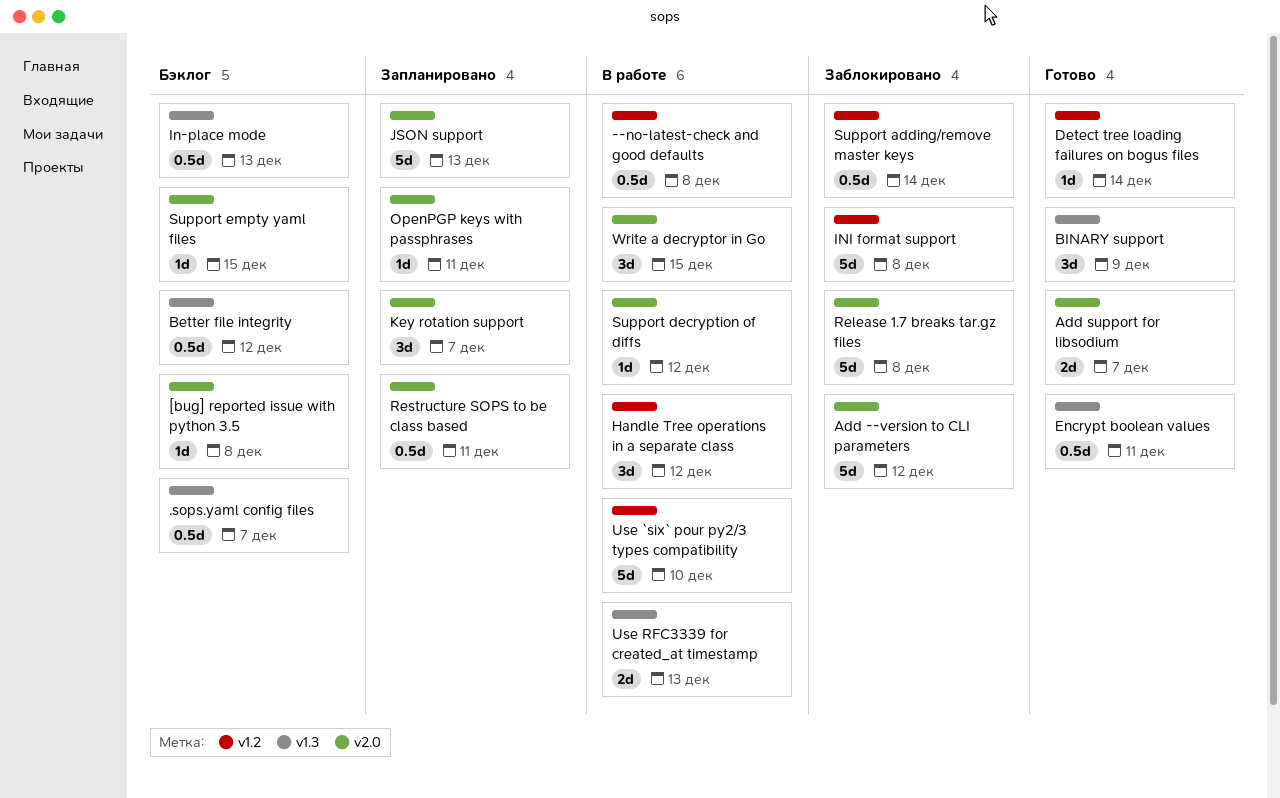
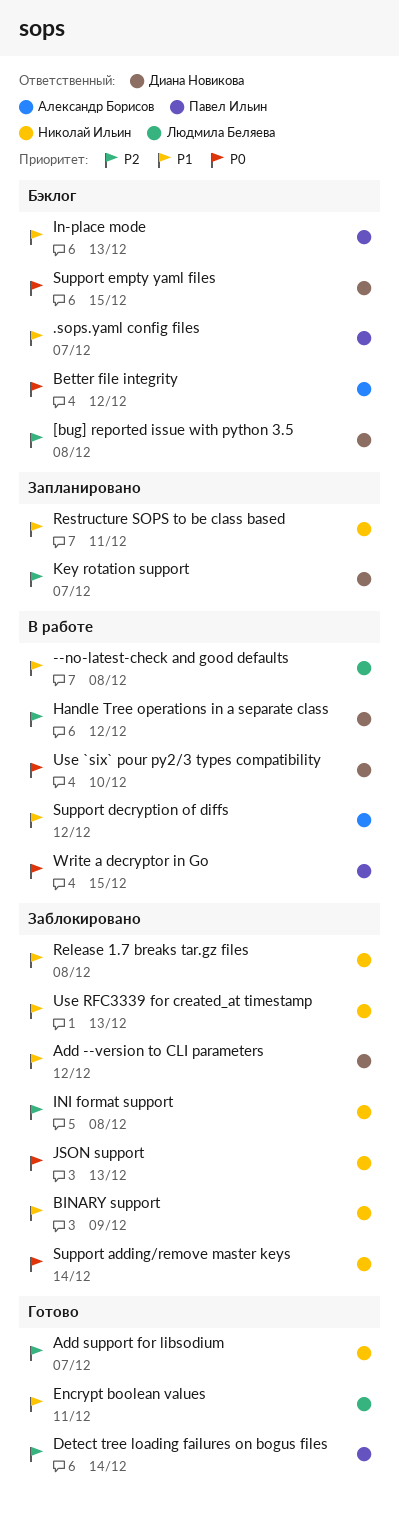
BINARY support, status: Готово -> Заблокировано
JSON support, status: Запланировано -> Заблокировано
OpenPGP keys with passphrases: present -> none
Use RFC3339 for created_at timestamp, status: В работе -> Заблокировано

